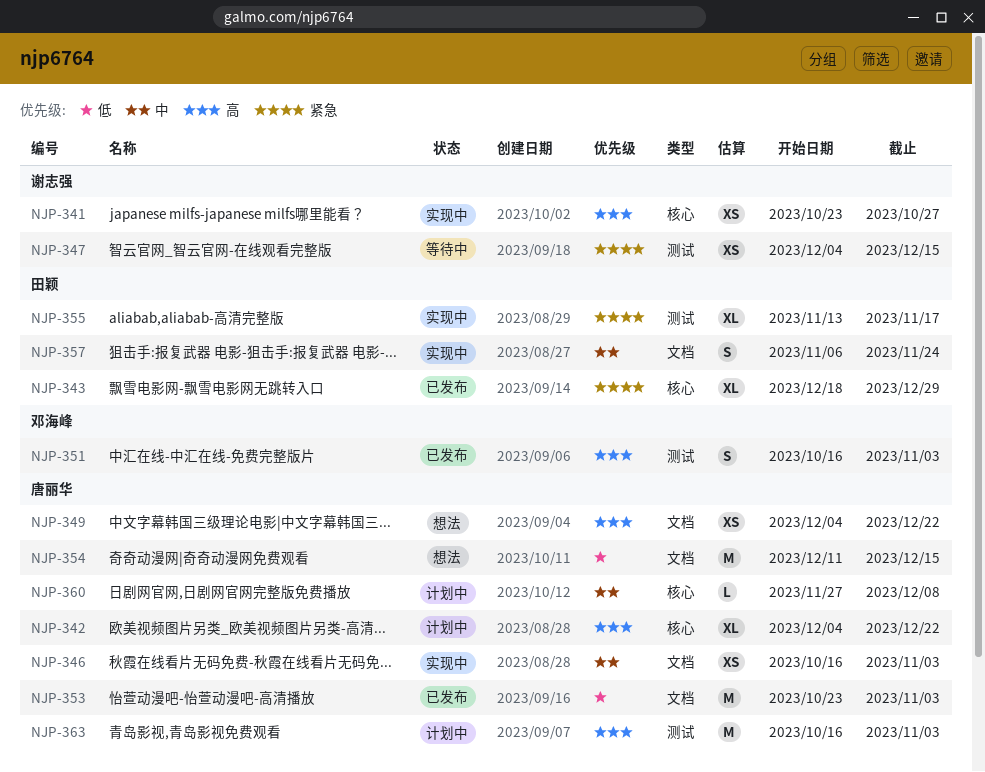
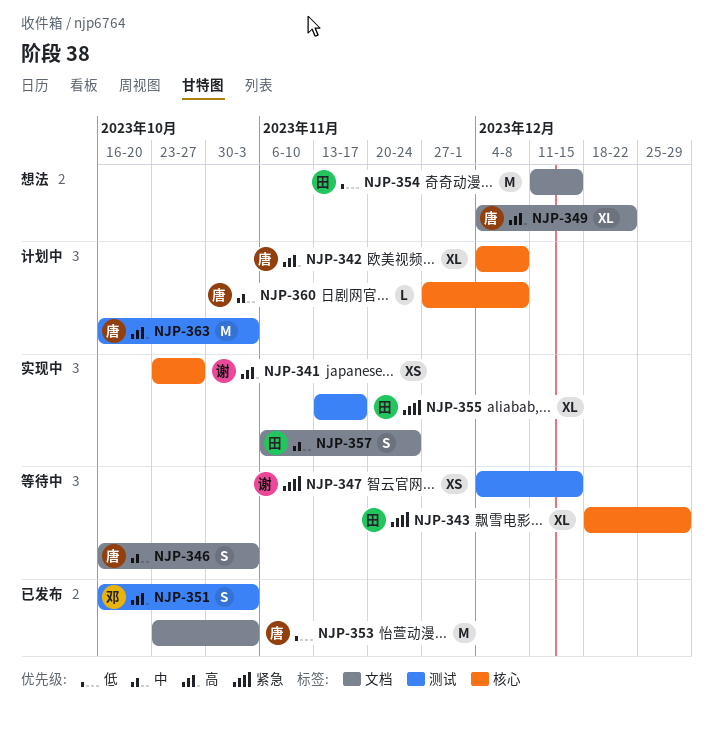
NJP-342, due: Dec 22 -> Dec 8
NJP-343, status: 已发布 -> 等待中
NJP-346, status: 实现中 -> 等待中
NJP-346, estimate: XS -> S
NJP-349, estimate: XS -> XL
NJP-354, owner: 唐丽华 -> 田颖

